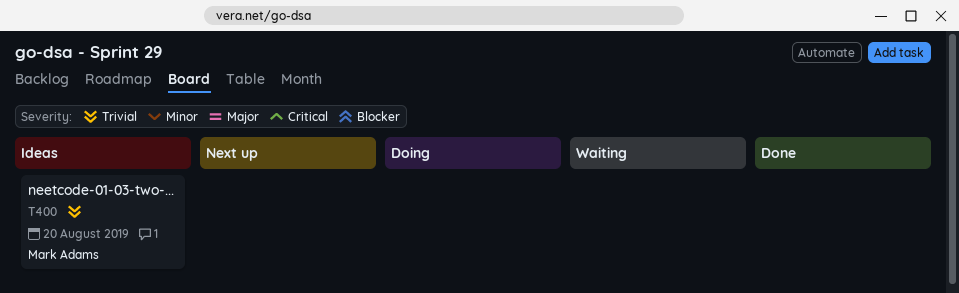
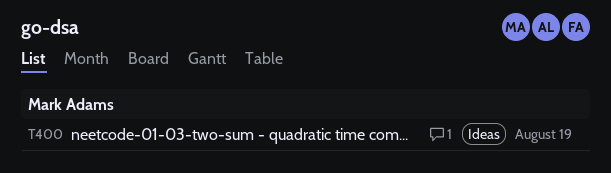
T400, due: Aug 20 -> Aug 19

